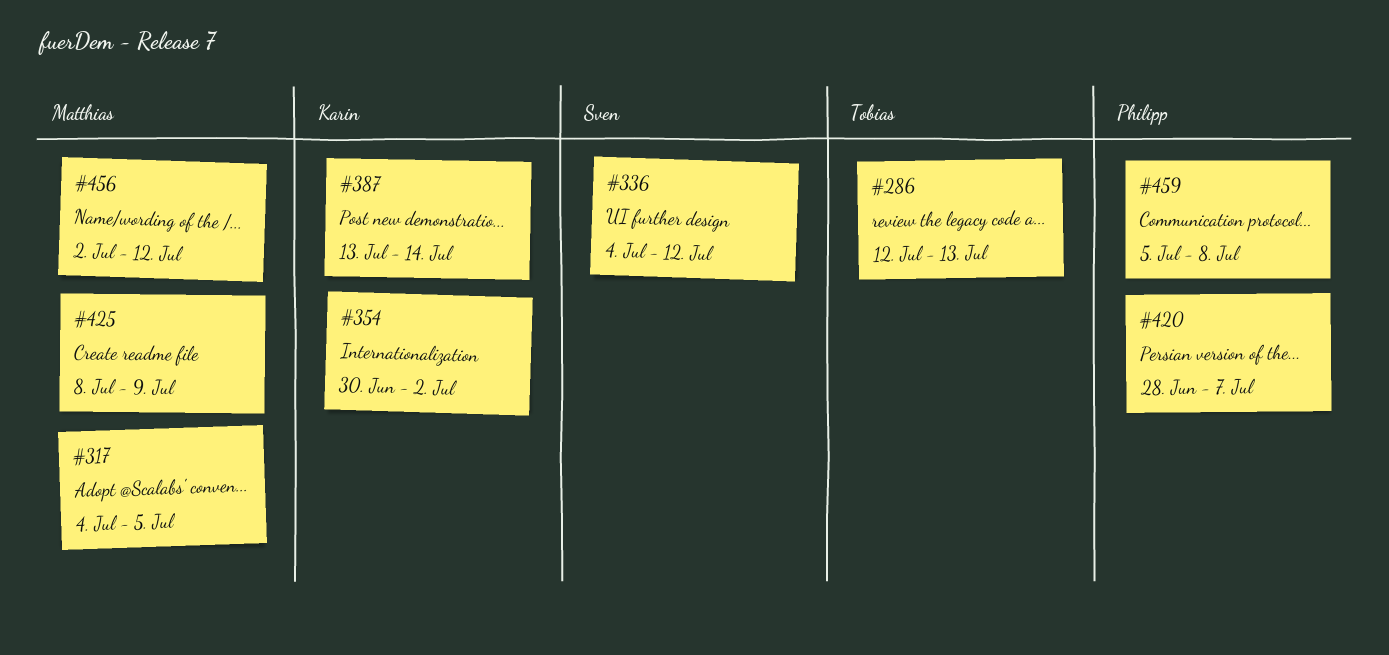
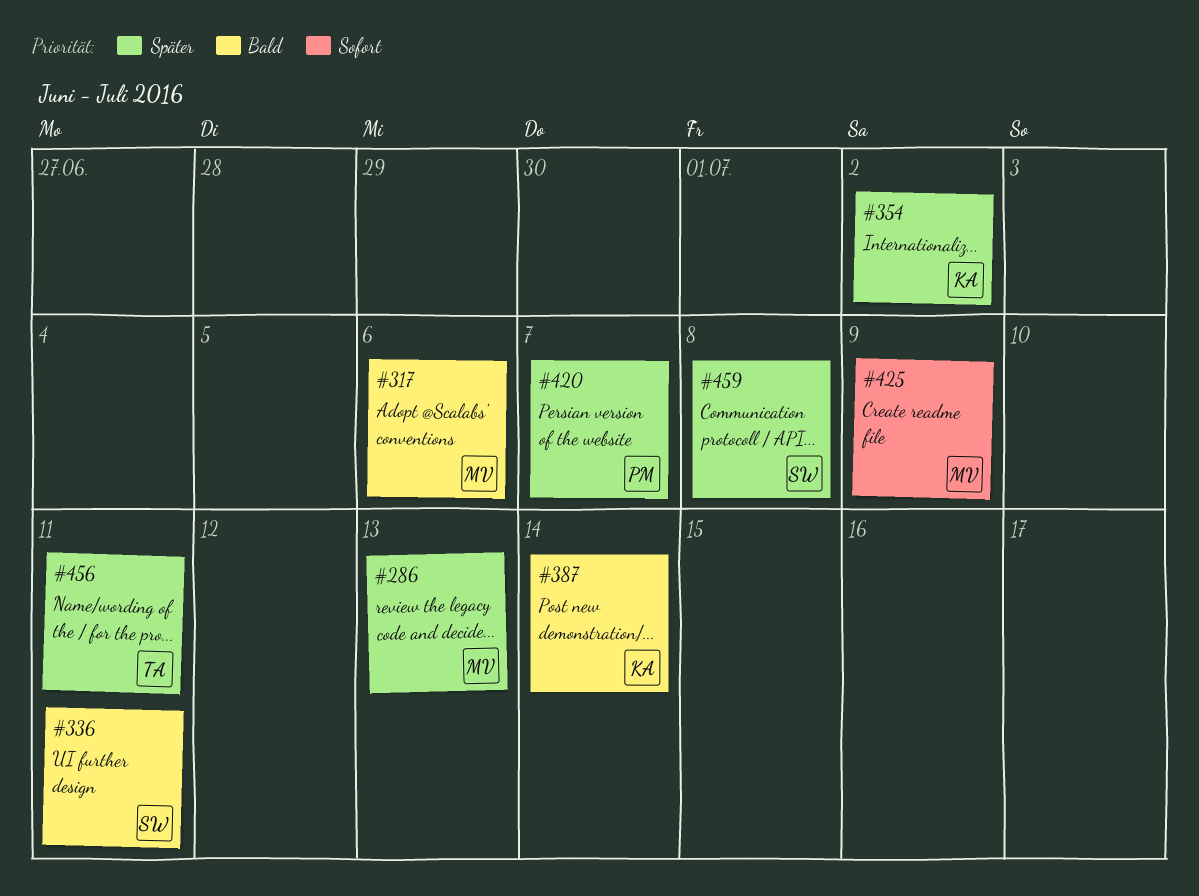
#286, owner: Tobias -> Matthias
#317, due: Jul 5 -> Jul 6
#336, due: Jul 12 -> Jul 11
#456, owner: Matthias -> Tobias
#456, due: Jul 12 -> Jul 11
#459, owner: Philipp -> Sven

